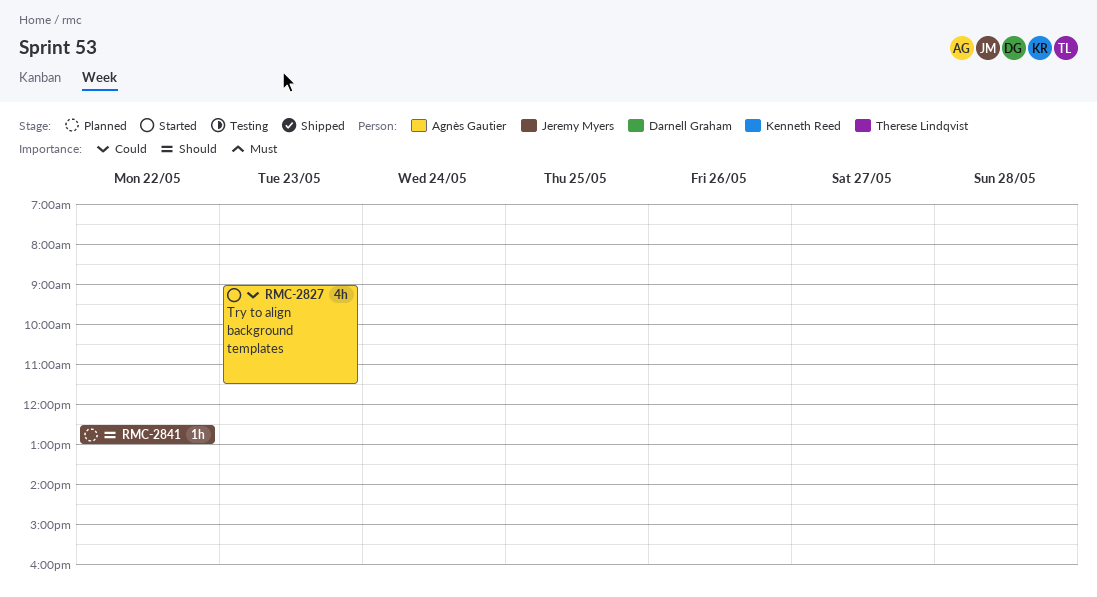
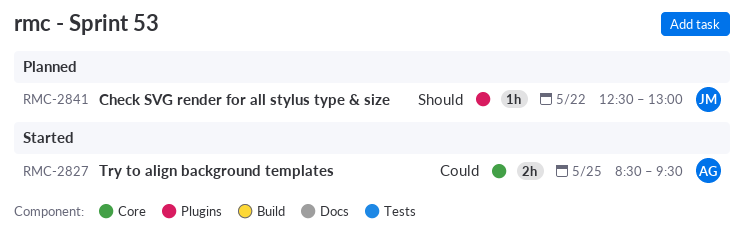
RMC-2827, estimate: 4h -> 2h
RMC-2827, day: May 23 -> May 25
RMC-2827, begins: 09:00 -> 08:30
RMC-2827, ends: 11:30 -> 09:30

